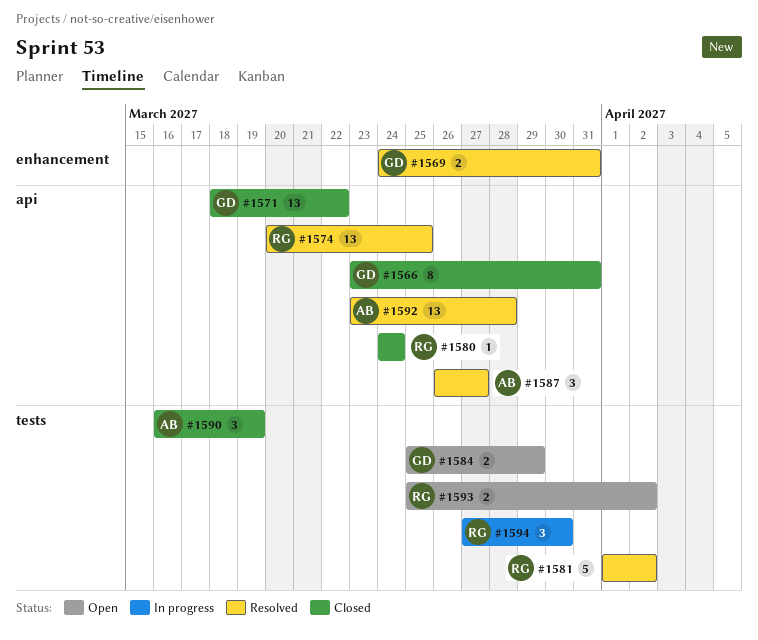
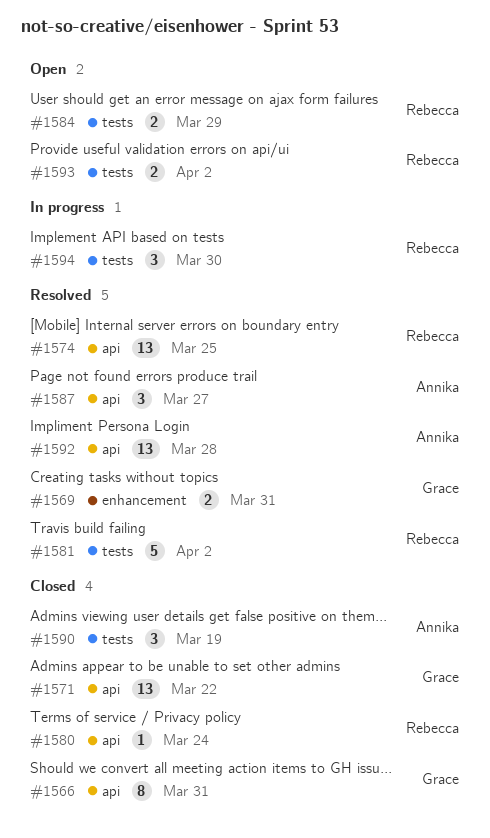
#1584, owner: Grace -> Rebecca

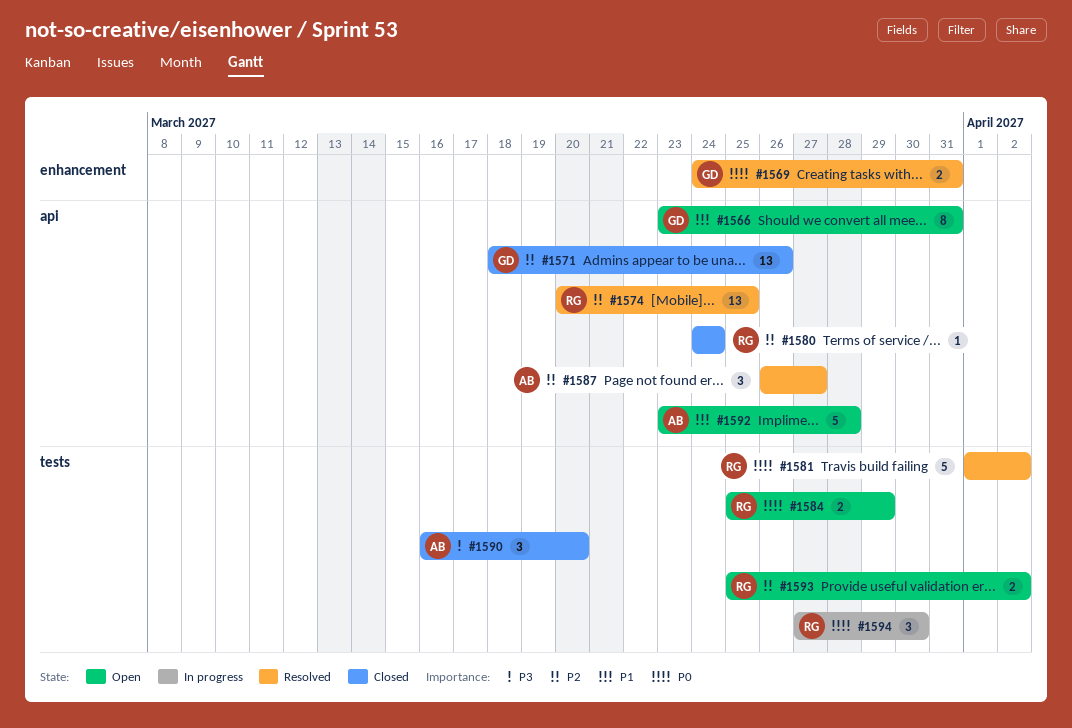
#1566, status: Closed -> Open
#1571, due: Mar 22 -> Mar 26
#1590, due: Mar 19 -> Mar 20
#1592, status: Resolved -> Open
#1592, estimate: 13 -> 5

